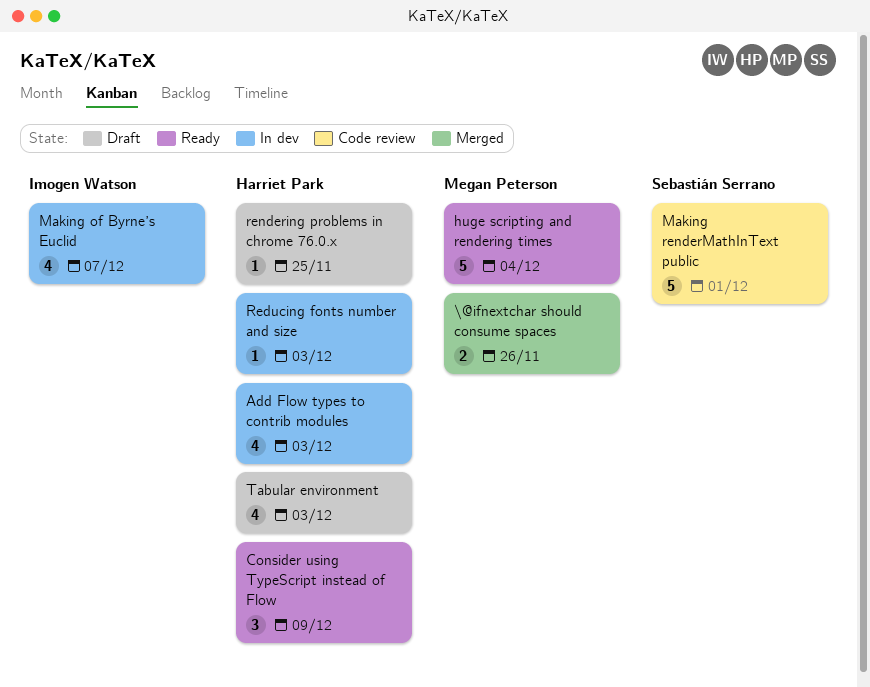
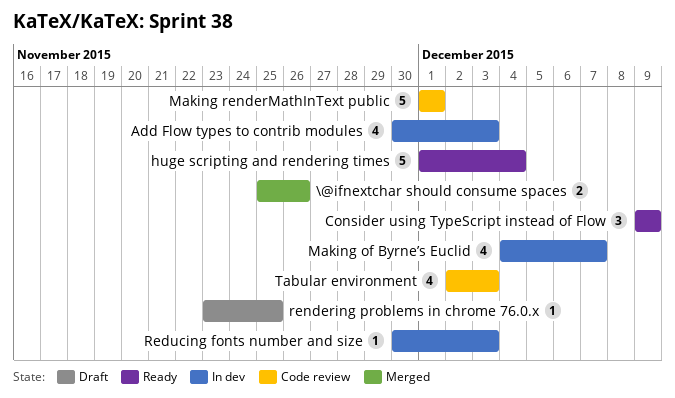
Tabular environment, status: Draft -> Code review

